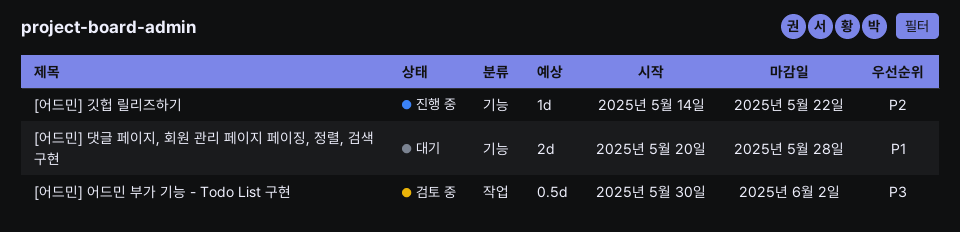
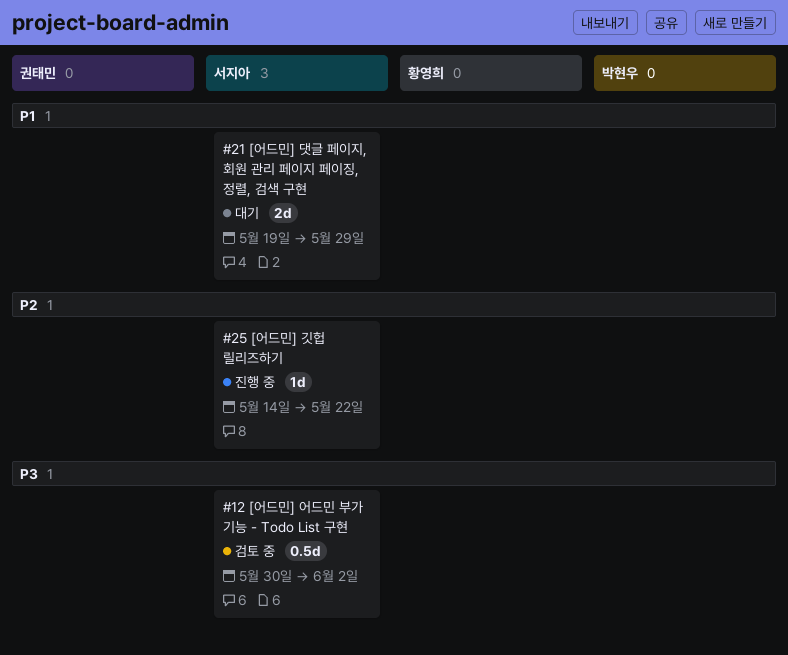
[어드민] 댓글 페이지, 회원 관리 페이지 페이징, 정렬, 검색 구현, start: May 20 -> May 19
[어드민] 댓글 페이지, 회원 관리 페이지 페이징, 정렬, 검색 구현, due: May 28 -> May 29

